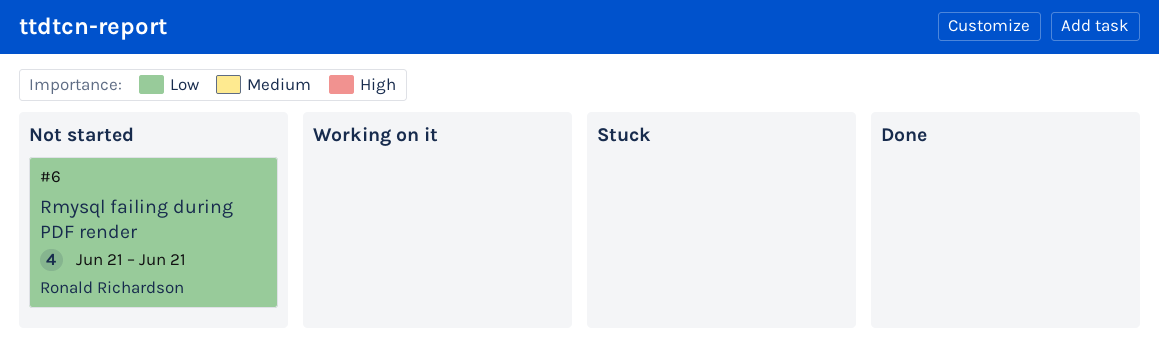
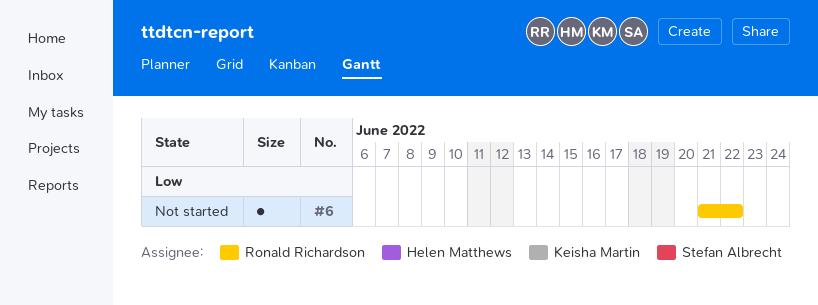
#6, estimate: 4 -> 1
#6, due: Jun 21 -> Jun 22

